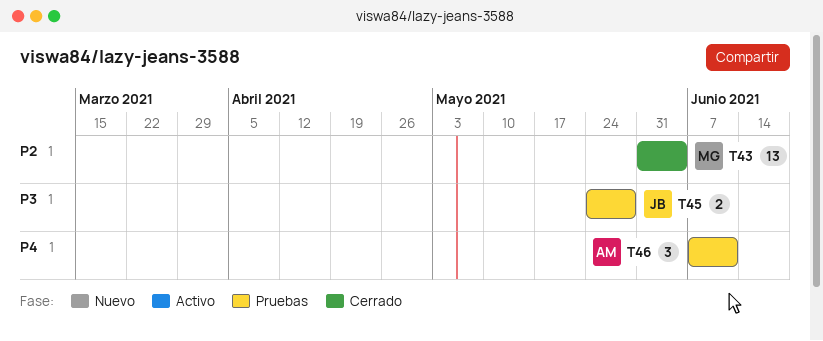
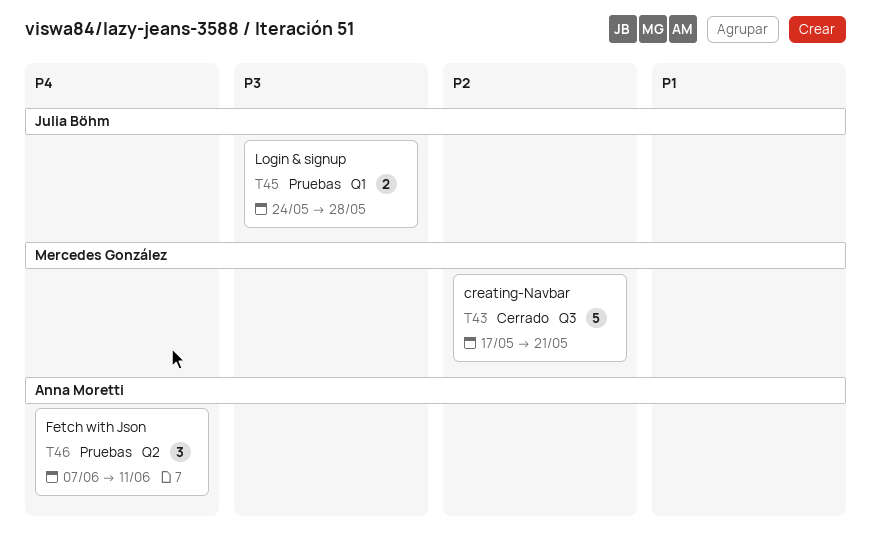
T43, estimate: 13 -> 5
T43, start: May 31 -> May 17
T43, due: Jun 4 -> May 21

